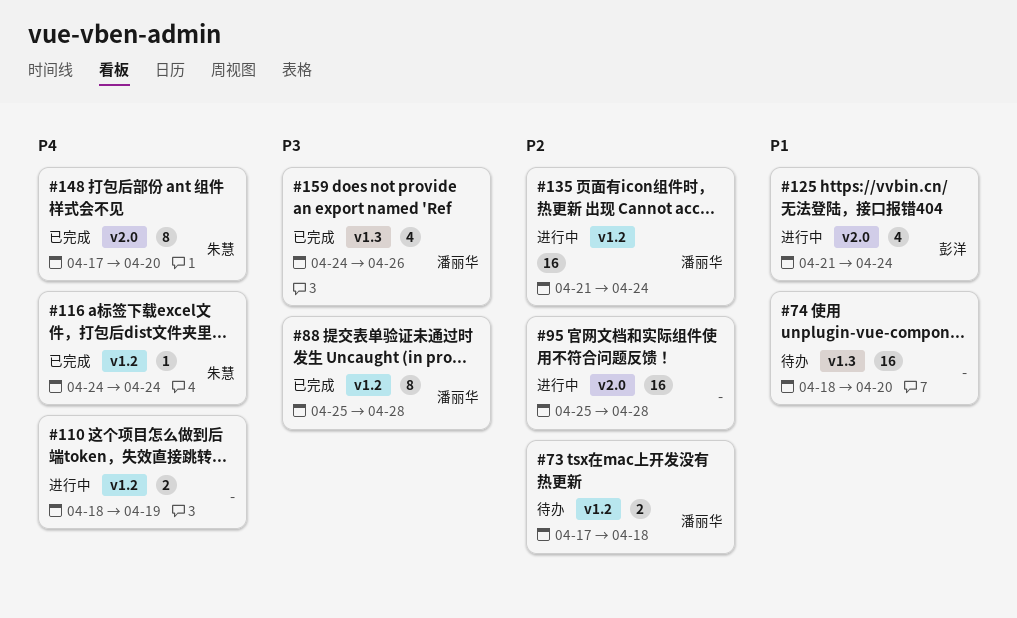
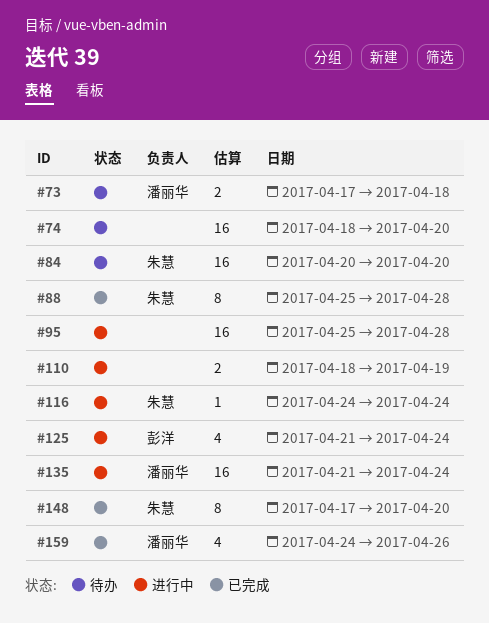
#84: none -> present
#88, owner: 潘丽华 -> 朱慧
#116, status: 已完成 -> 进行中

